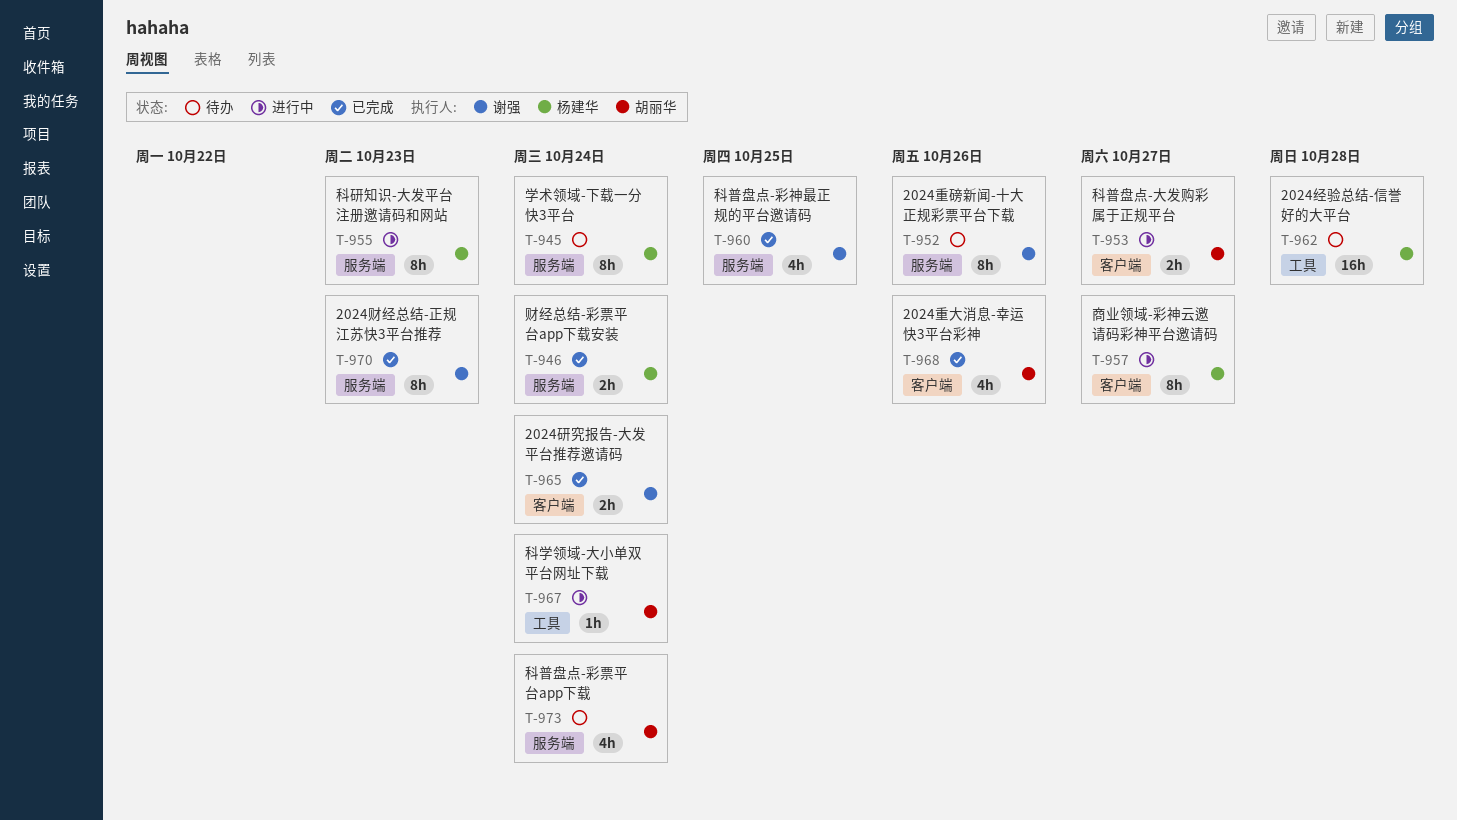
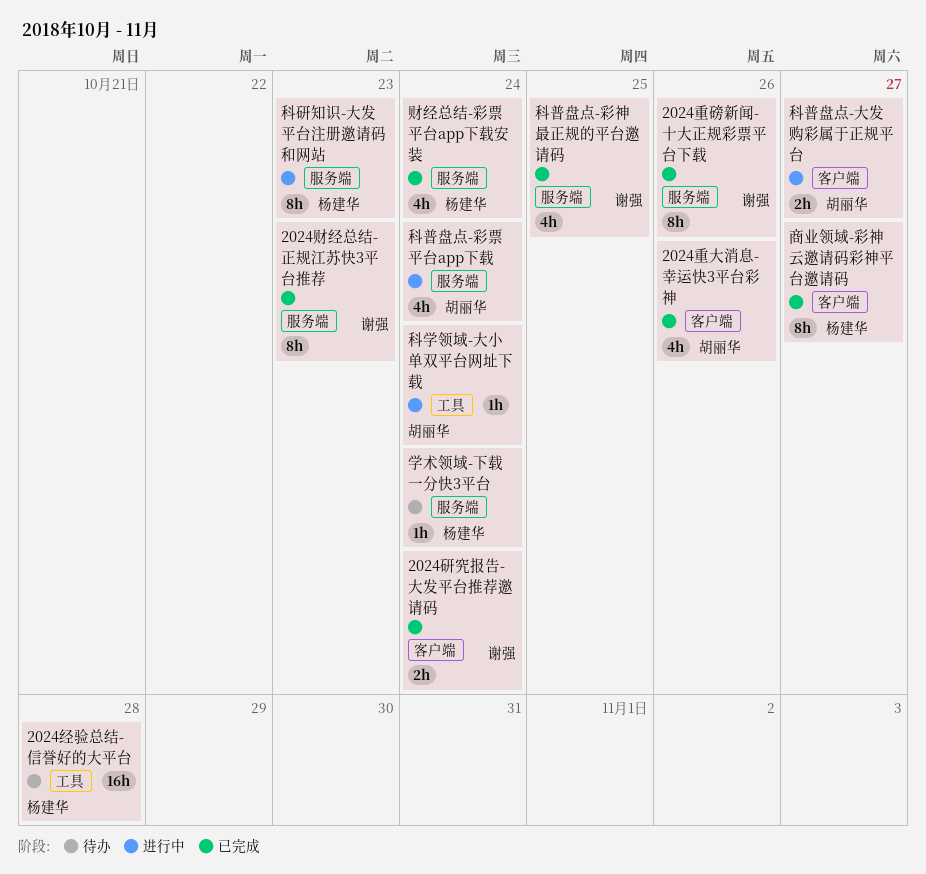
2024重磅新闻-十大正规彩票平台下载, status: 待办 -> 已完成
商业领域-彩神云邀请码彩神平台邀请码, status: 进行中 -> 已完成
学术领域-下载一分快3平台, estimate: 8h -> 1h
科普盘点-彩票平台app下载, status: 待办 -> 进行中
财经总结-彩票平台app下载安装, estimate: 2h -> 4h

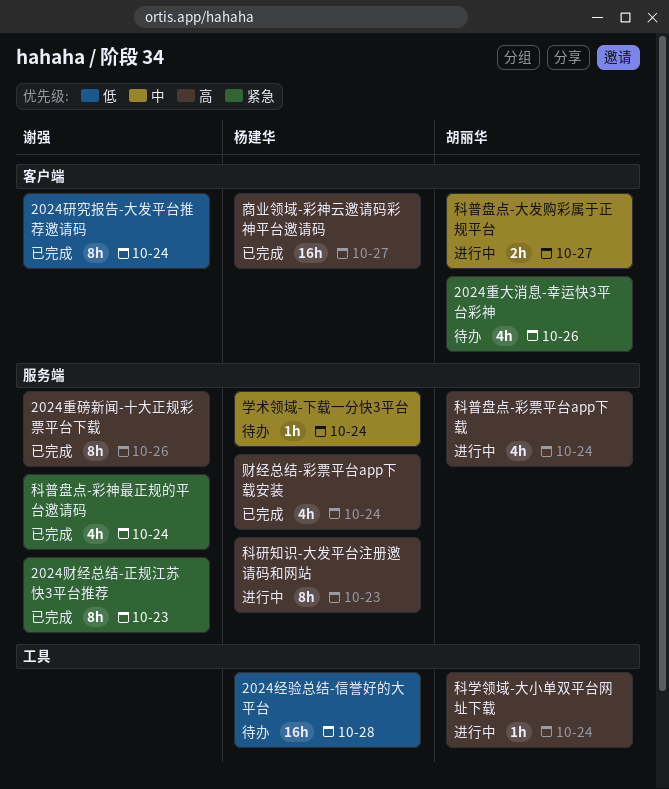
2024研究报告-大发平台推荐邀请码, estimate: 2h -> 8h
2024重大消息-幸运快3平台彩神, status: 已完成 -> 待办
商业领域-彩神云邀请码彩神平台邀请码, estimate: 8h -> 16h
科普盘点-彩神最正规的平台邀请码, due: Oct 25 -> Oct 24

